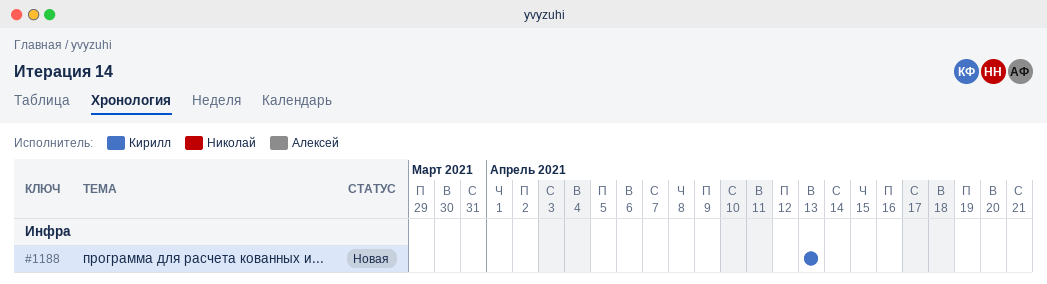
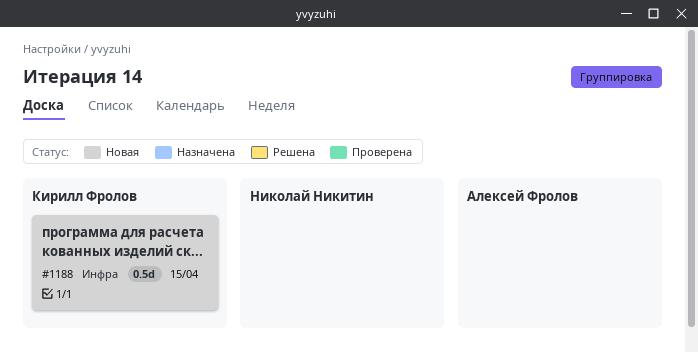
#1188, due: Apr 13 -> Apr 15

